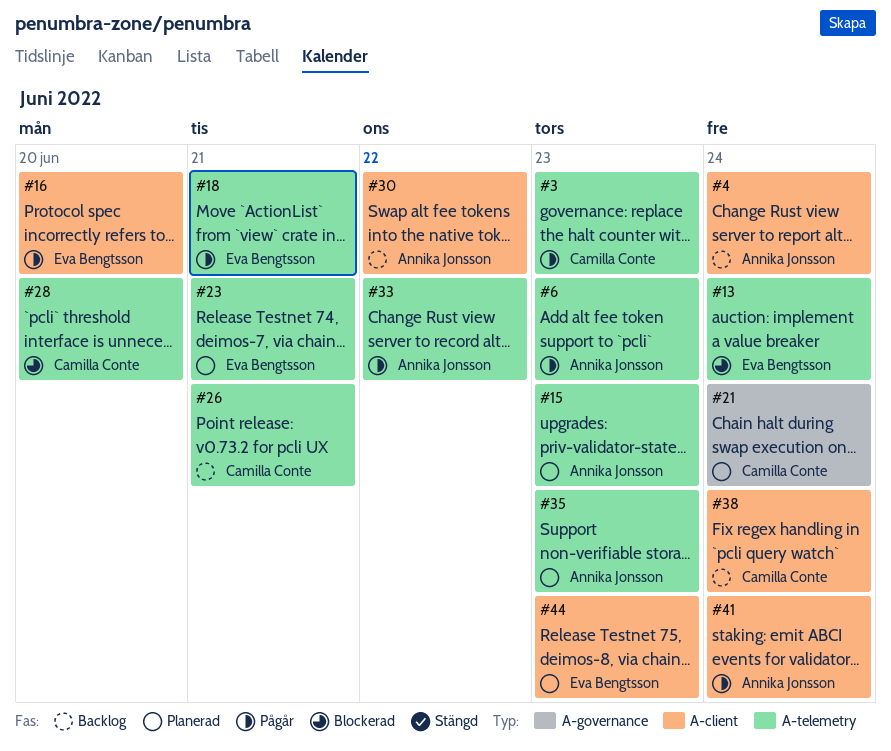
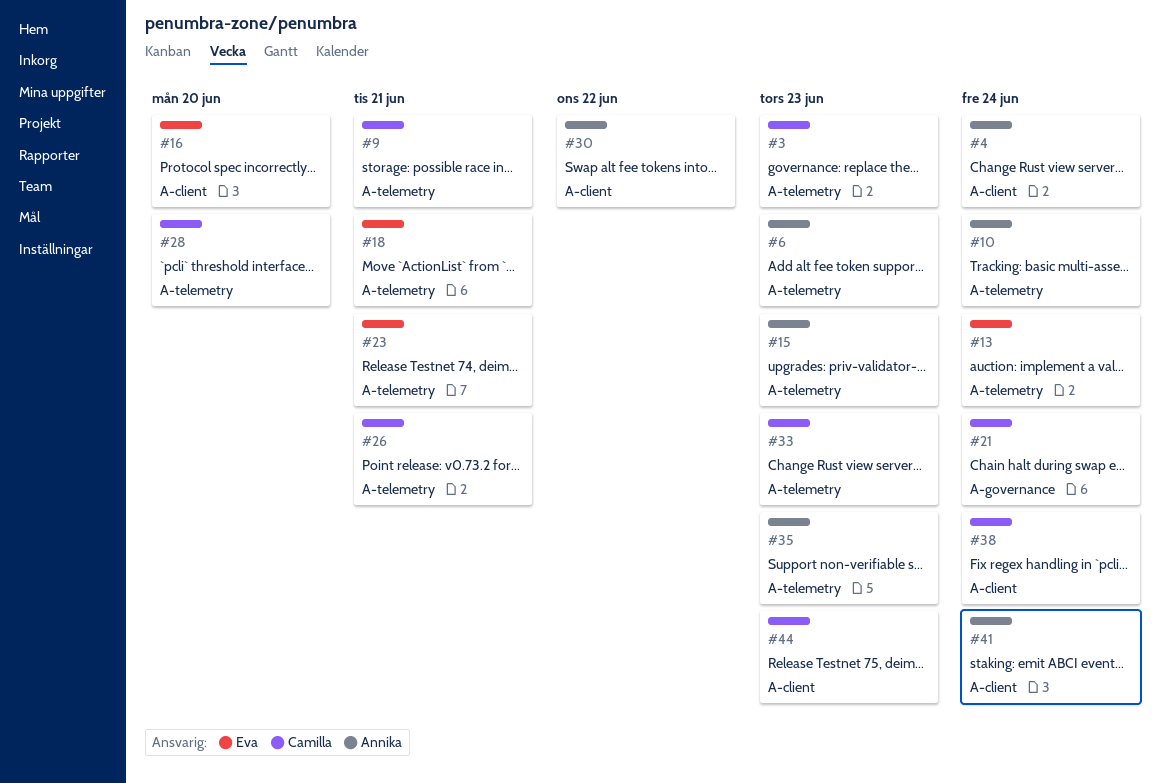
#9: none -> present
#10: none -> present
#33, owner: Annika Jonsson -> Camilla Conte
#33, due: Jun 22 -> Jun 23
#44, owner: Eva Bengtsson -> Camilla Conte

